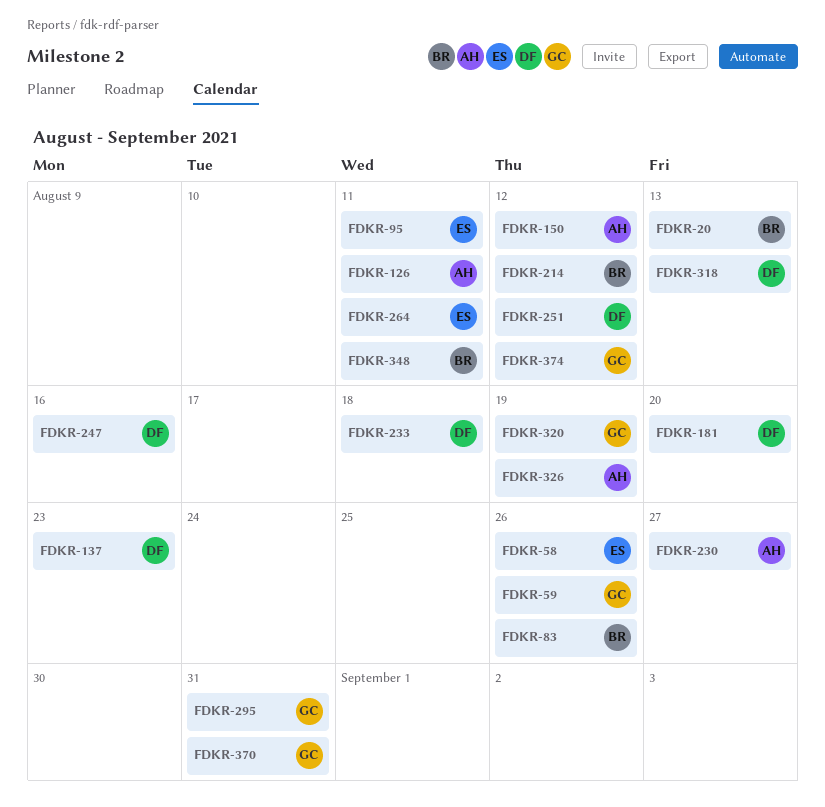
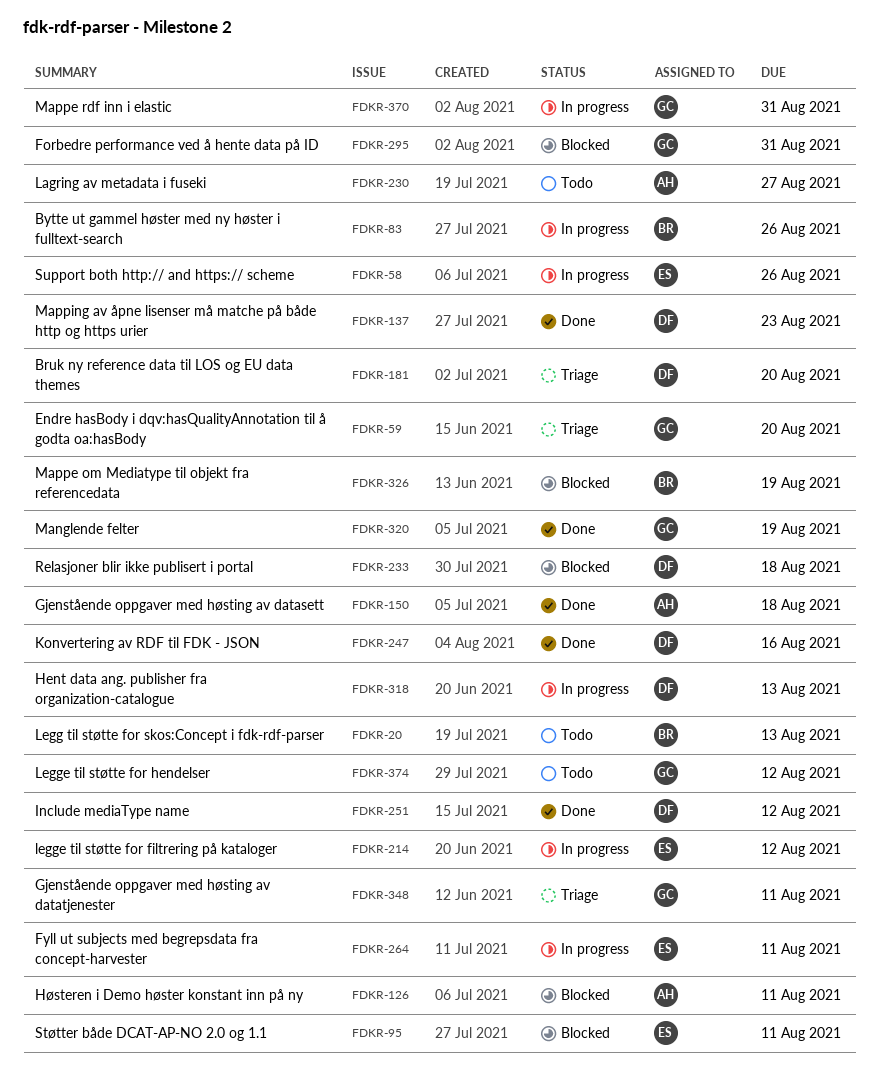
FDKR-59, due: Aug 26 -> Aug 20
FDKR-150, due: Aug 12 -> Aug 18
FDKR-214, owner: BR -> ES
FDKR-326, owner: AH -> BR
FDKR-348, owner: BR -> GC

